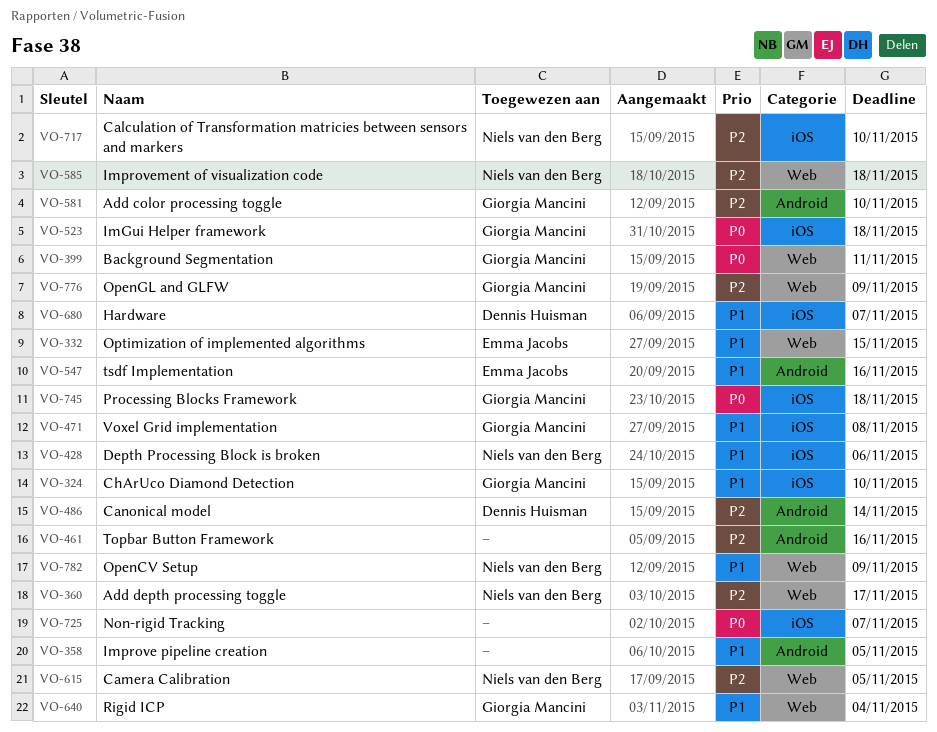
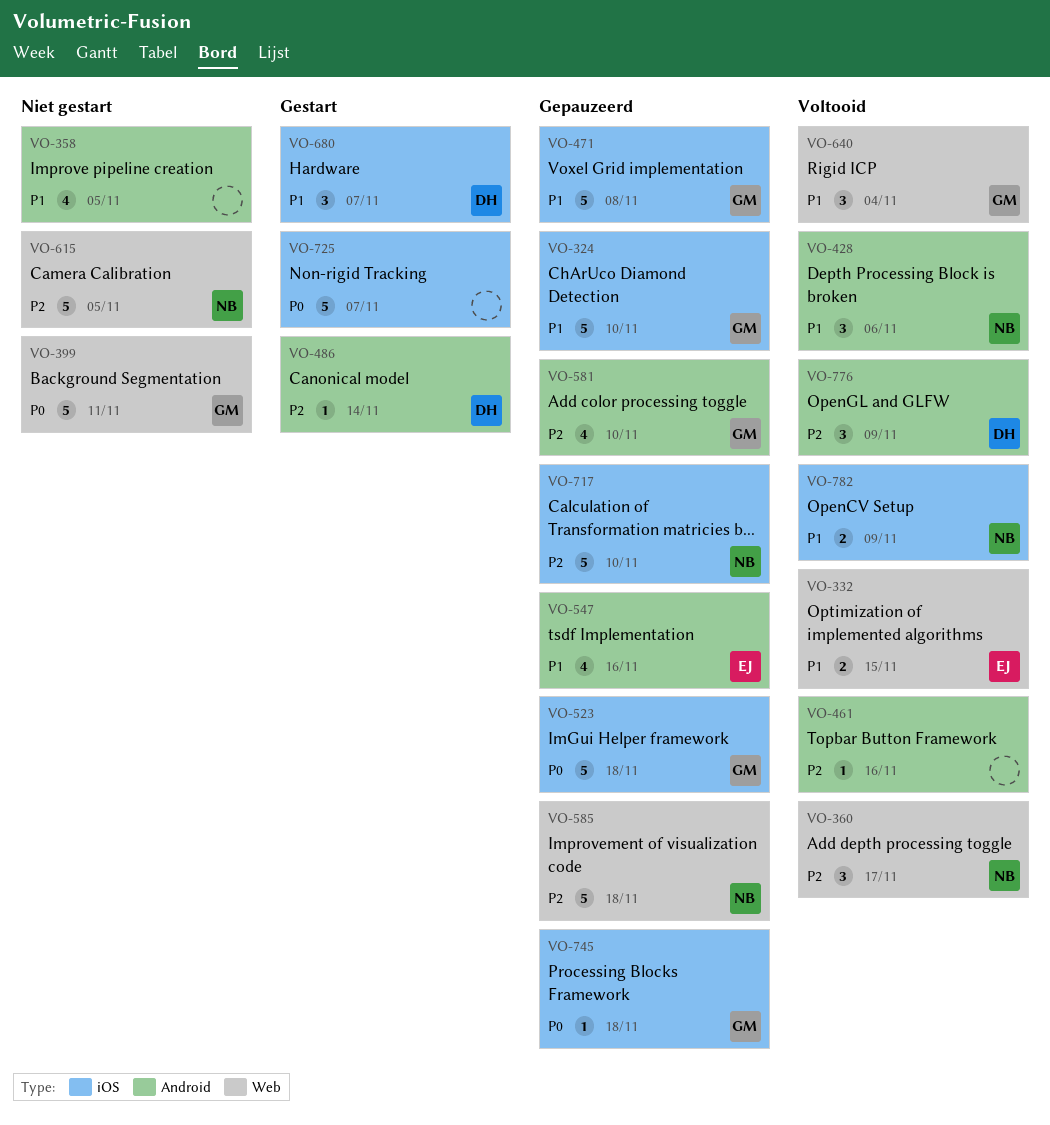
VO-428, label: iOS -> Android
VO-776, owner: Giorgia Mancini -> Dennis Huisman
VO-776, label: Web -> Android
VO-782, label: Web -> iOS

